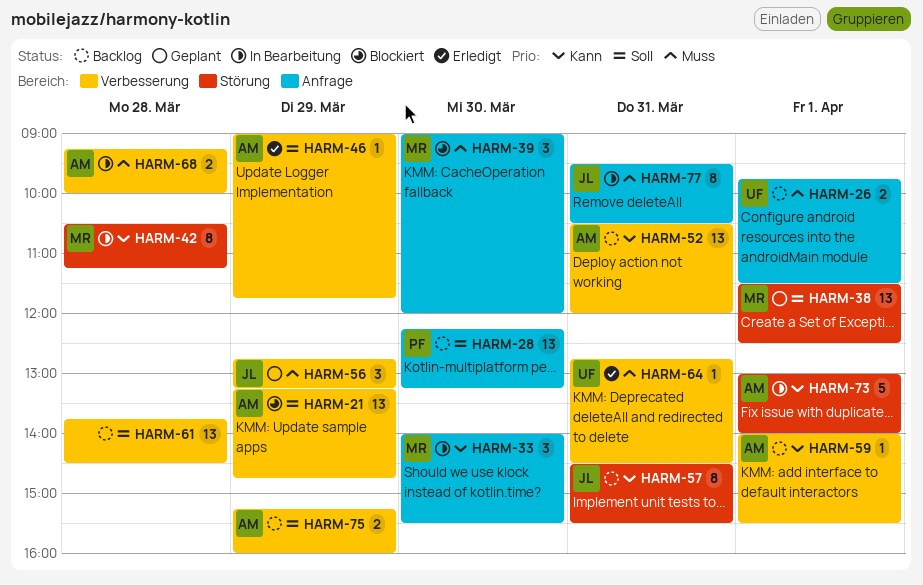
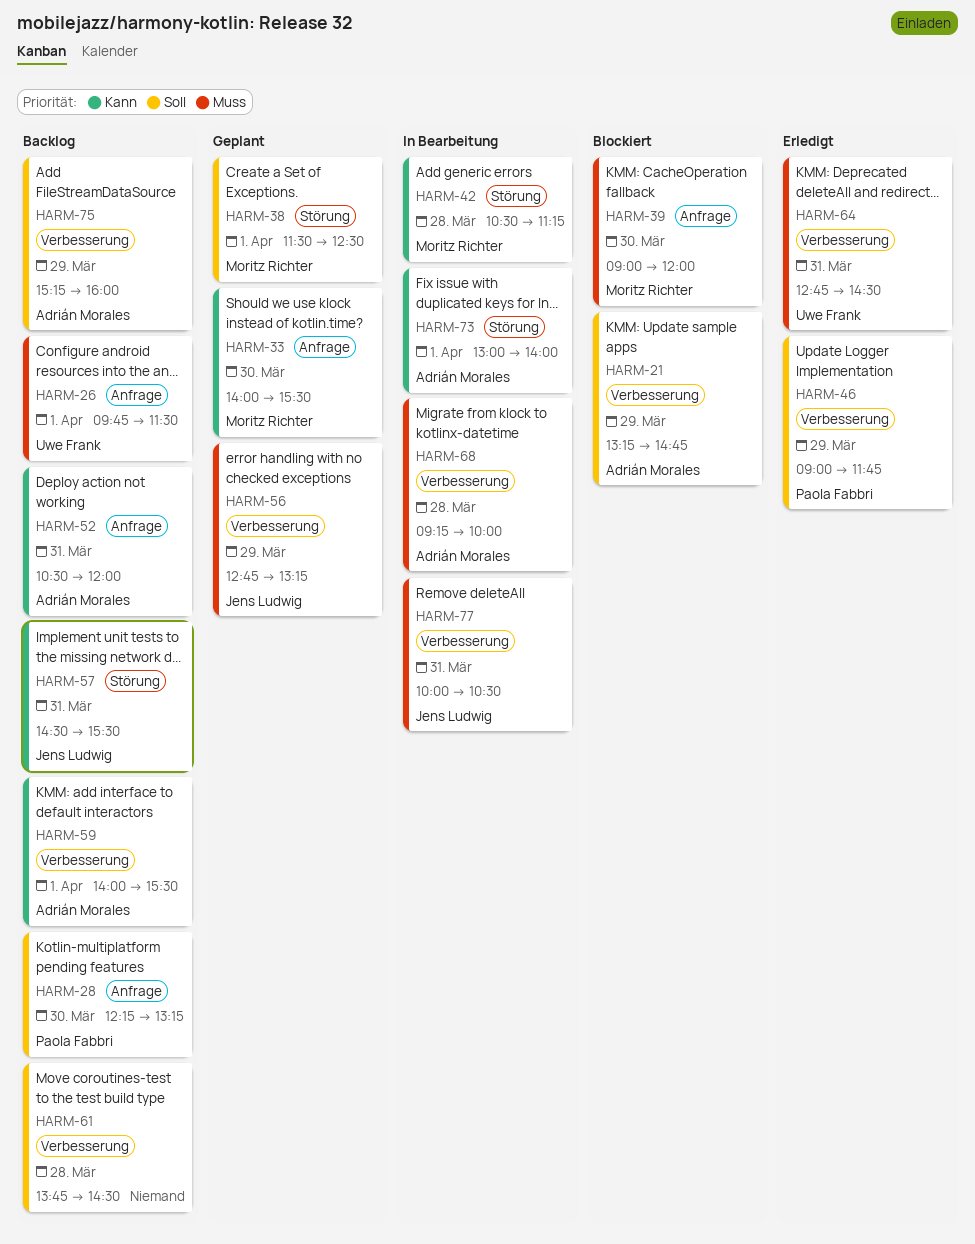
HARM-33, status: In Bearbeitung -> Geplant
HARM-46, owner: Adrián Morales -> Paola Fabbri
HARM-52, label: Verbesserung -> Anfrage
HARM-77, label: Anfrage -> Verbesserung
HARM-77, begins: 09:30 -> 10:00

